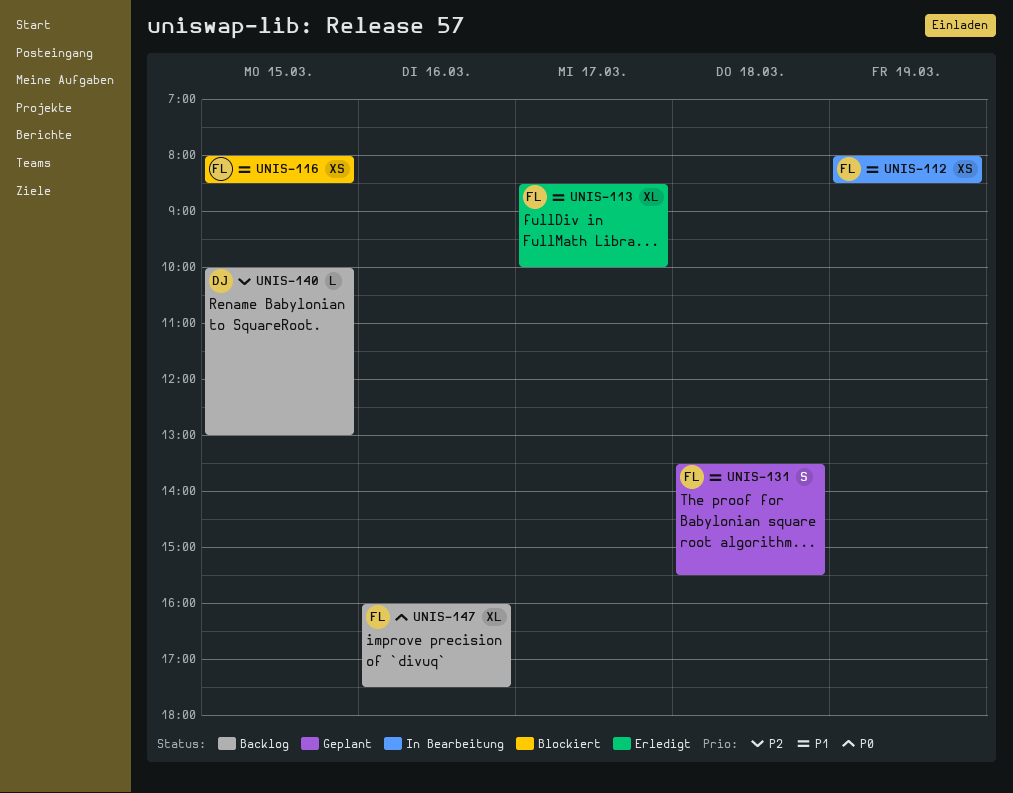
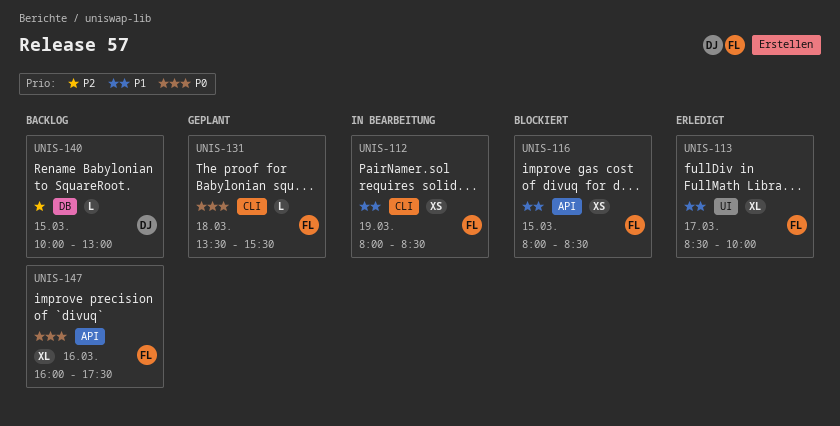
UNIS-131, priority: P1 -> P0
UNIS-131, estimate: S -> L

